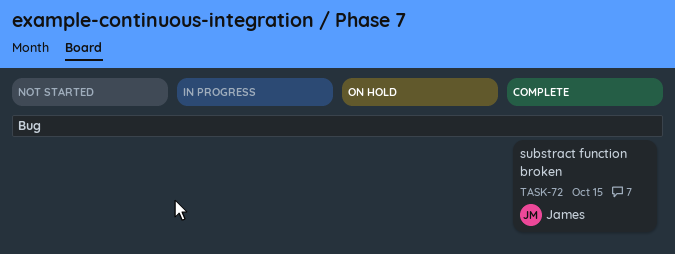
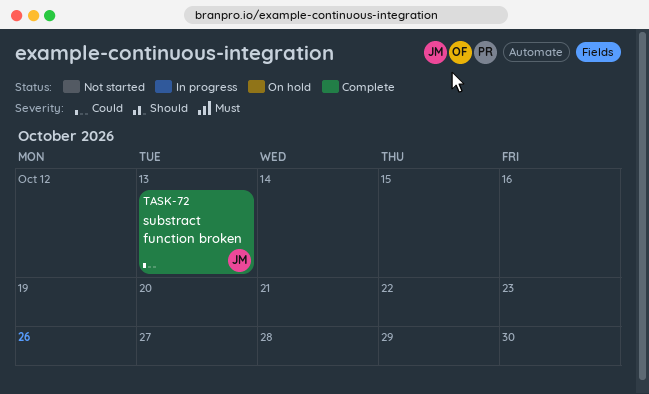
TASK-72, due: Oct 15 -> Oct 13

